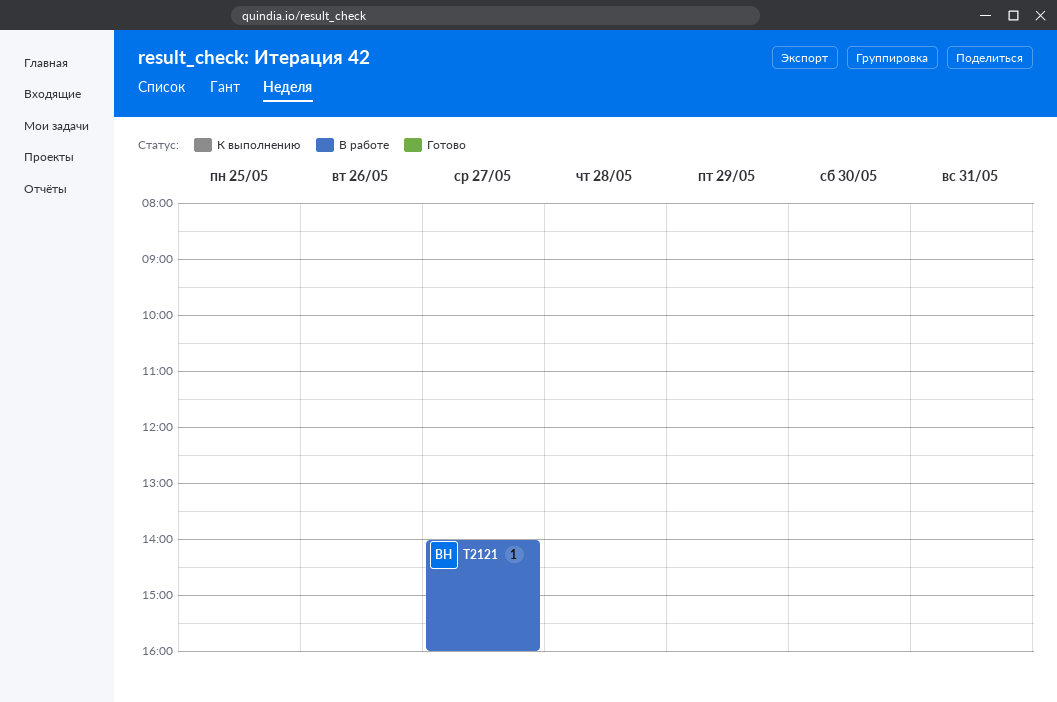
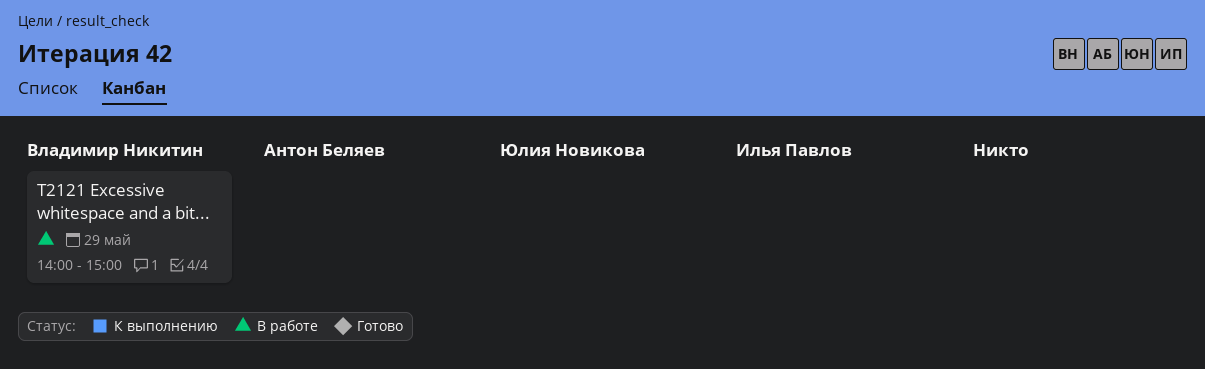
T2121, day: May 27 -> May 29
T2121, ends: 16:00 -> 15:00

